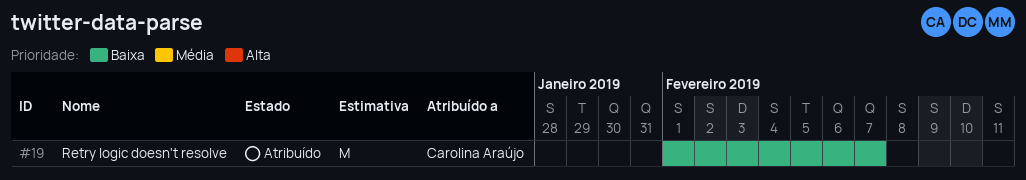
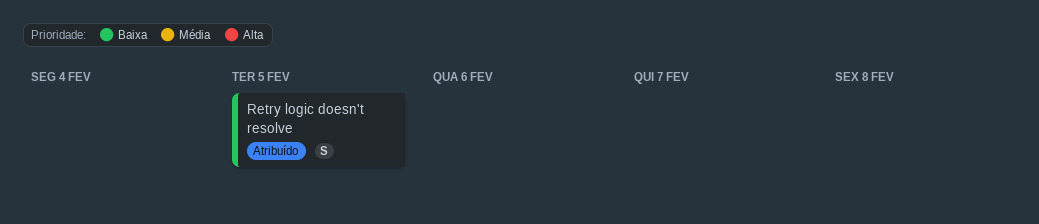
Retry logic doesn't resolve, estimate: M -> S
Retry logic doesn't resolve, due: Feb 7 -> Feb 5

